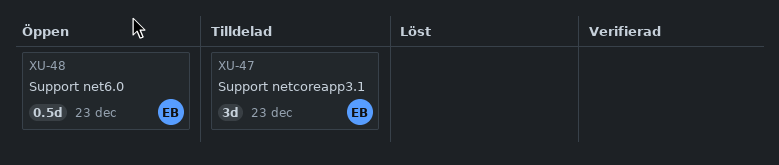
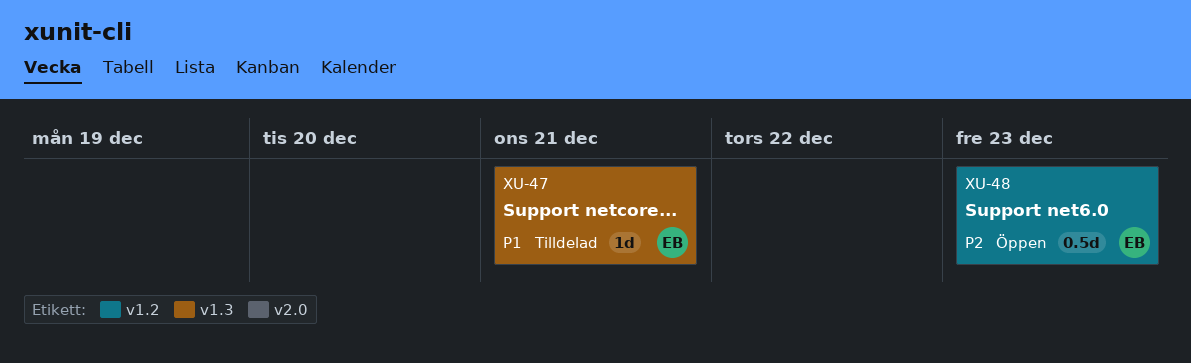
XU-47, estimate: 3d -> 1d
XU-47, due: Dec 23 -> Dec 21

